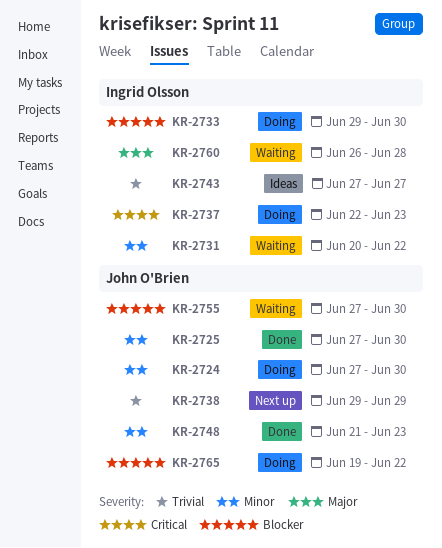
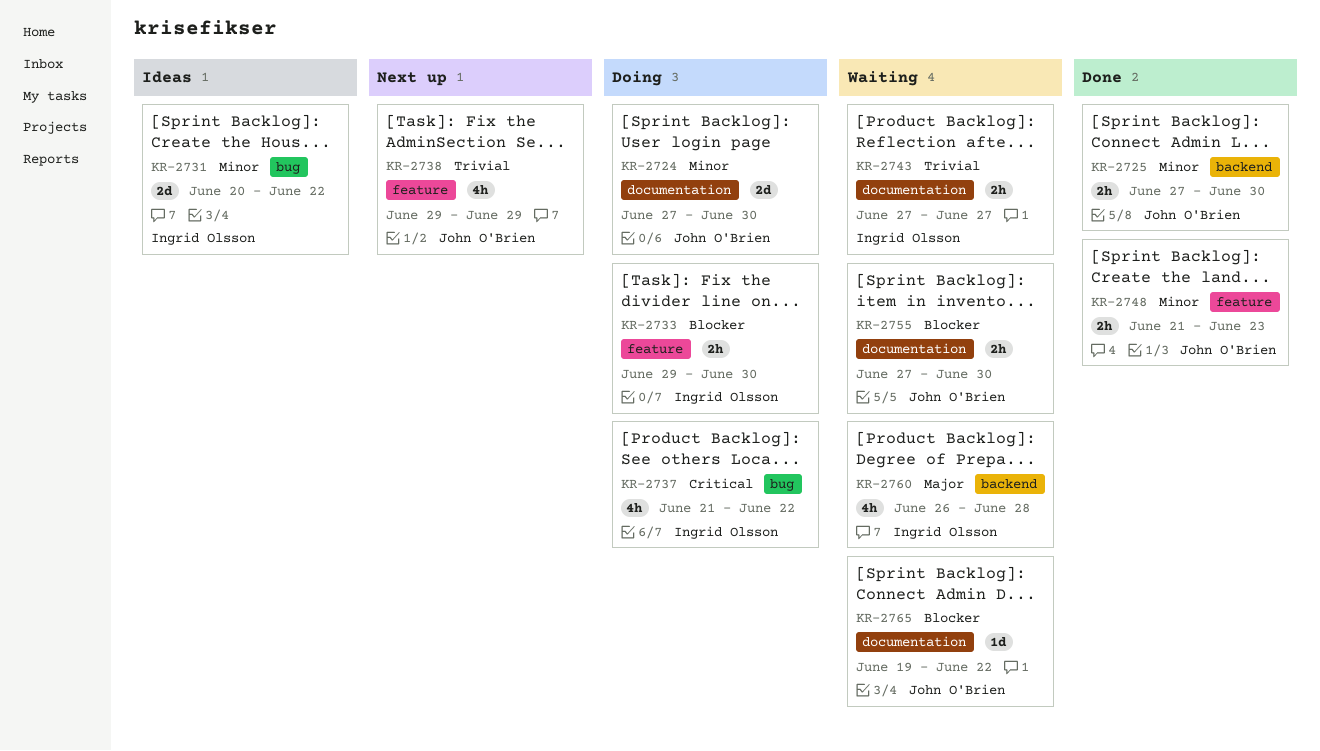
KR-2731, status: Waiting -> Ideas
KR-2737, start: Jun 22 -> Jun 21
KR-2737, due: Jun 23 -> Jun 22
KR-2743, status: Ideas -> Waiting
KR-2765, status: Doing -> Waiting

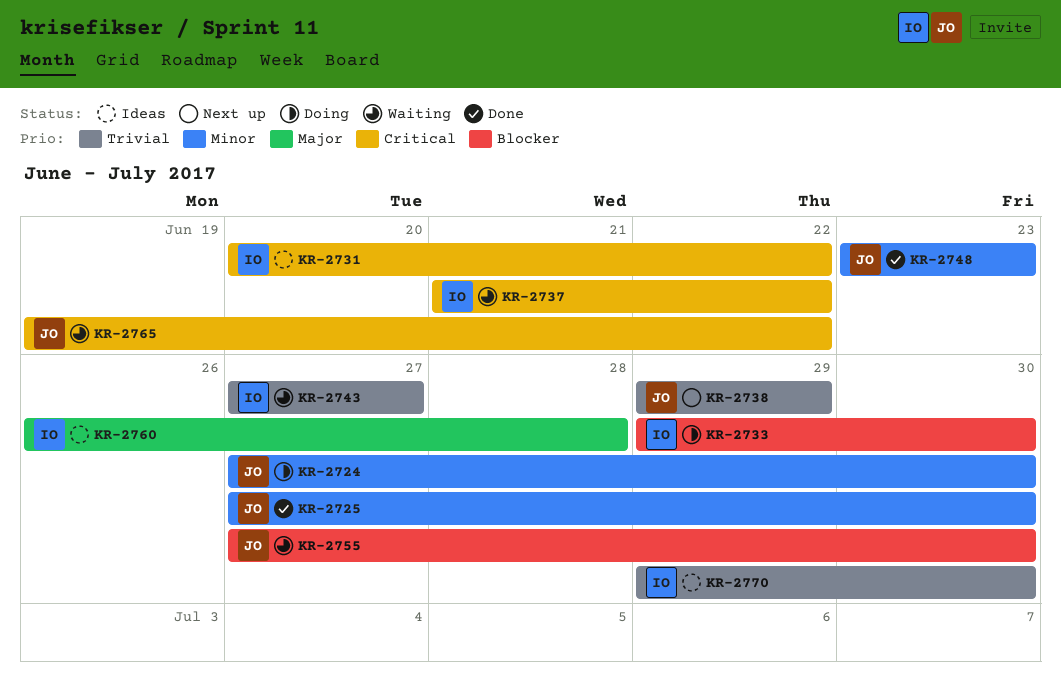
KR-2731, priority: Minor -> Critical
KR-2737, status: Doing -> Waiting
KR-2748, start: Jun 21 -> Jun 23
KR-2760, status: Waiting -> Ideas
KR-2765, priority: Blocker -> Critical
KR-2770: none -> present

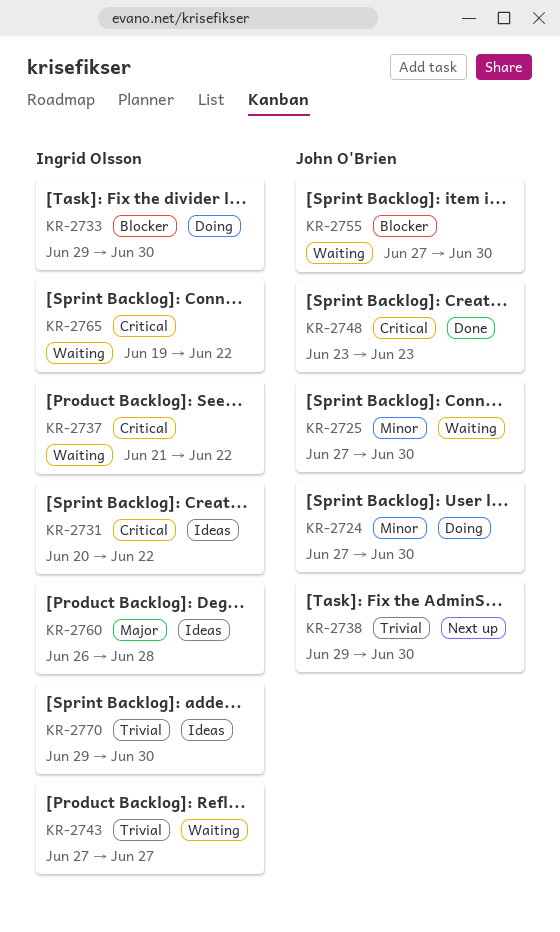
KR-2725, status: Done -> Waiting
KR-2738, due: Jun 29 -> Jun 30
KR-2748, priority: Minor -> Critical
KR-2765, owner: John O'Brien -> Ingrid Olsson

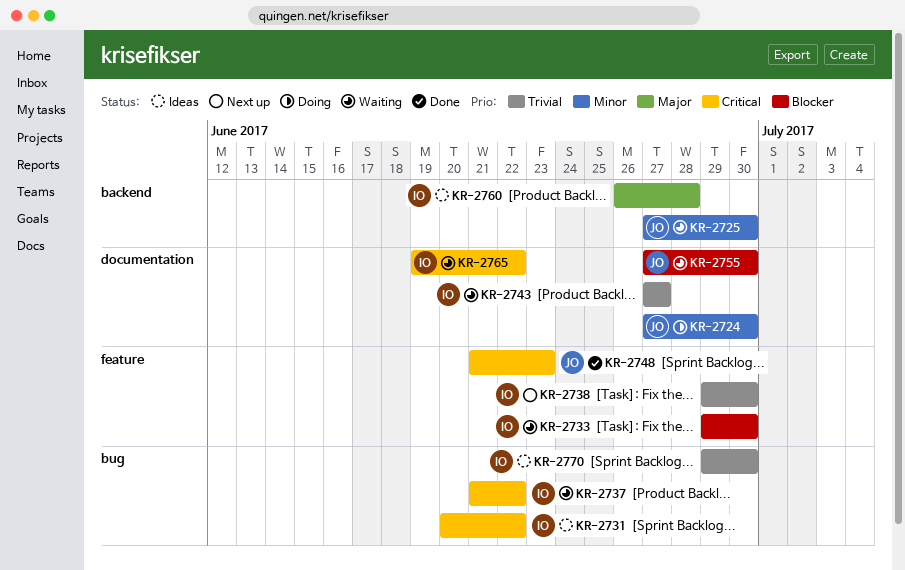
KR-2733, status: Doing -> Waiting
KR-2738, owner: John O'Brien -> Ingrid Olsson
KR-2748, start: Jun 23 -> Jun 21

